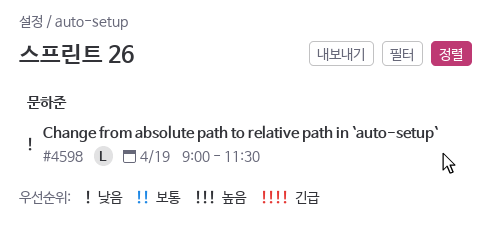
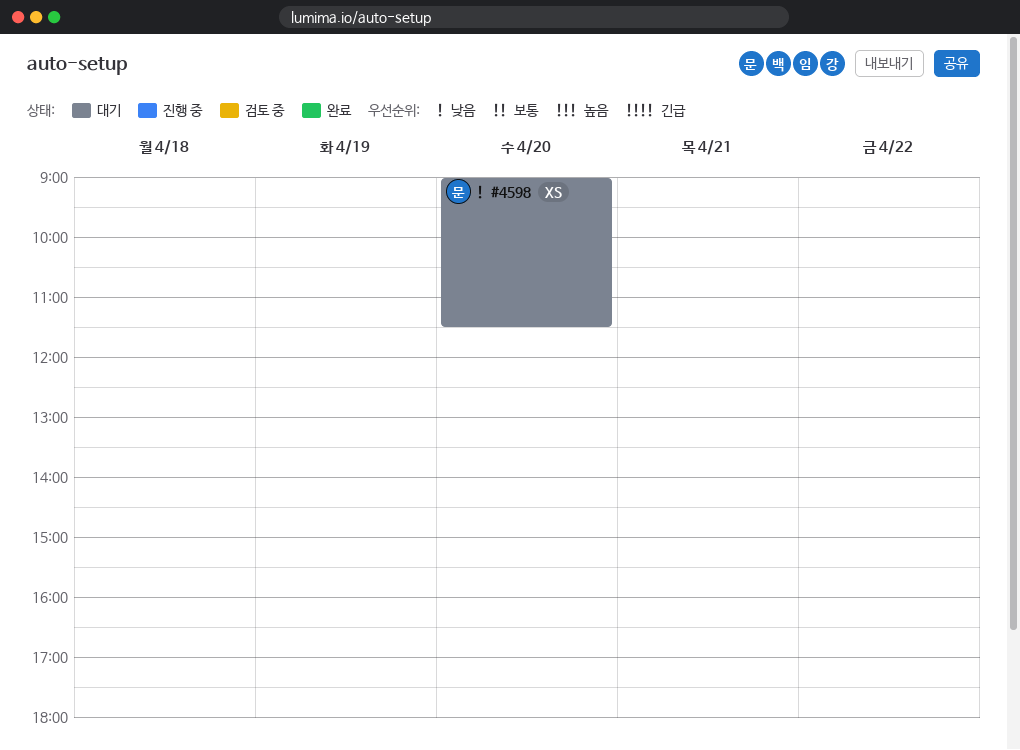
#4598, estimate: L -> XS
#4598, day: Apr 19 -> Apr 20

